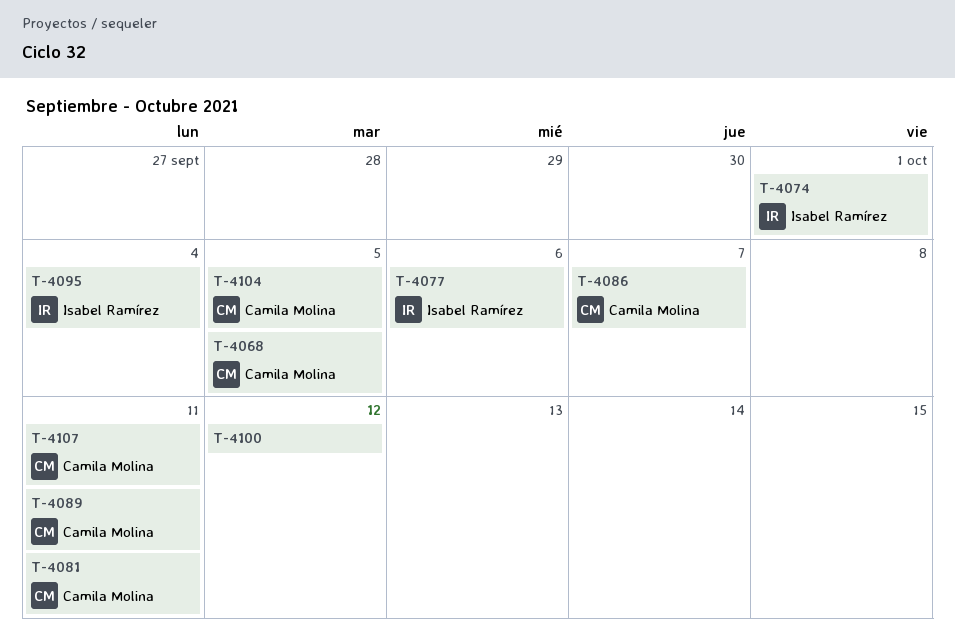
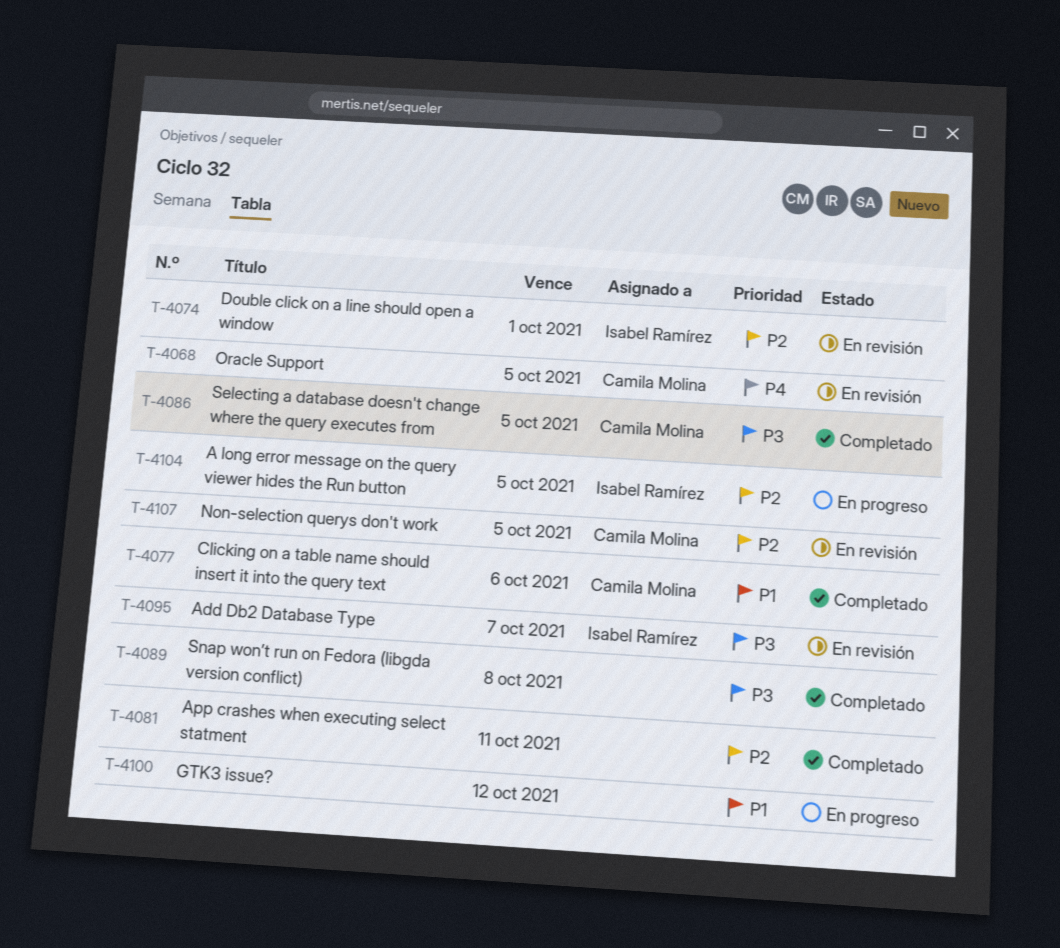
T-4077, owner: Isabel Ramírez -> Camila Molina
T-4081, owner: Camila Molina -> none
T-4086, due: Oct 7 -> Oct 5
T-4089, owner: Camila Molina -> none
T-4089, due: Oct 11 -> Oct 8
T-4095, due: Oct 4 -> Oct 7
T-4104, owner: Camila Molina -> Isabel Ramírez
T-4107, due: Oct 11 -> Oct 5

